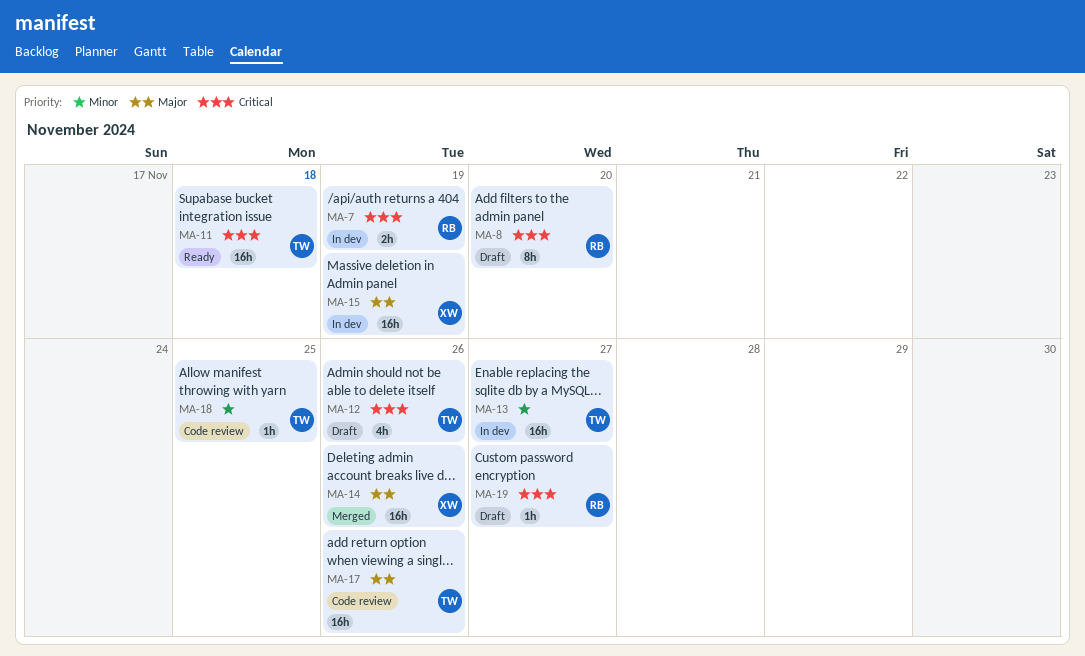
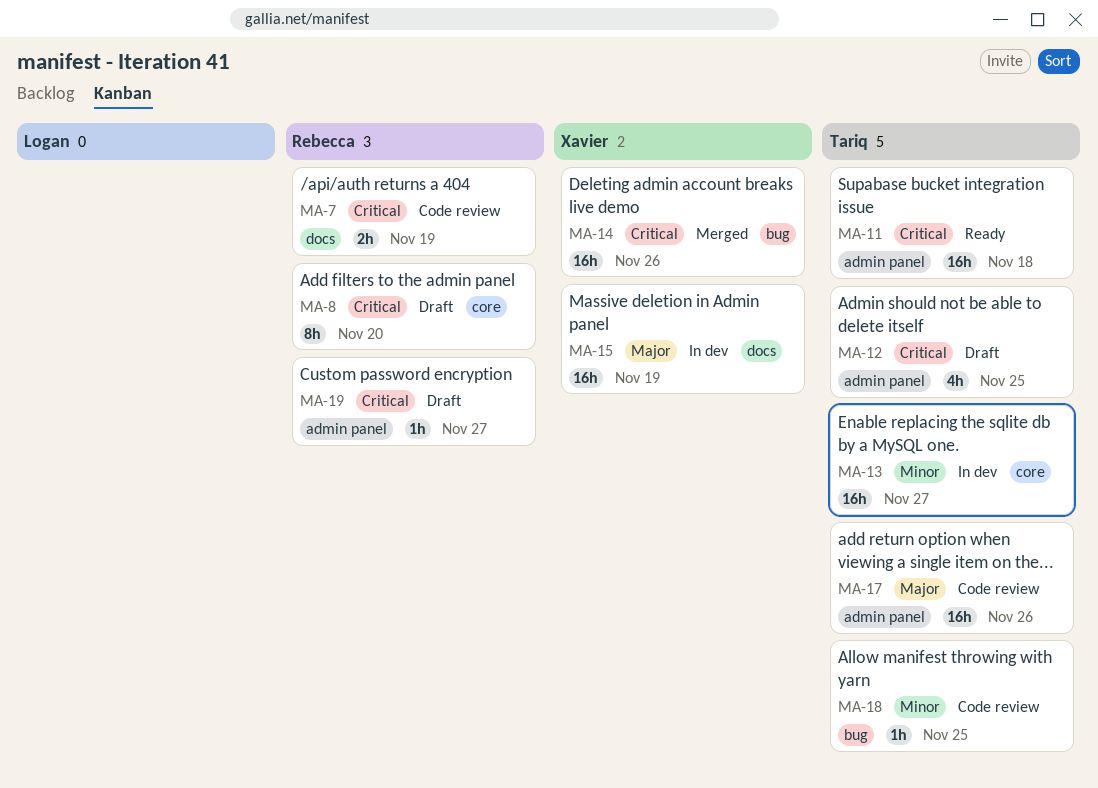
MA-7, status: In dev -> Code review
MA-12, due: Nov 26 -> Nov 25
MA-14, priority: Major -> Critical

